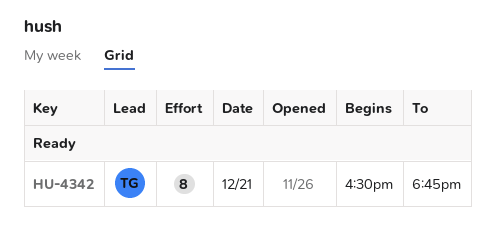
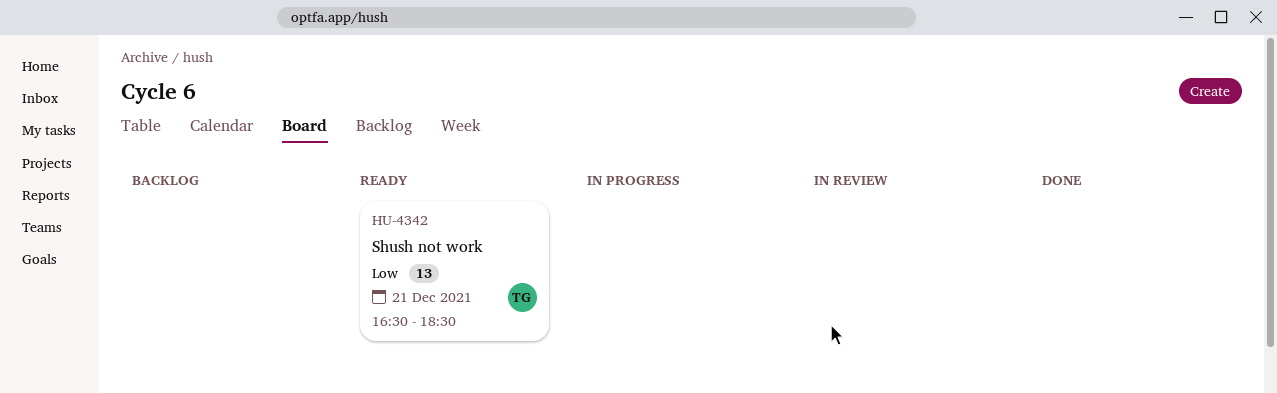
HU-4342, estimate: 8 -> 13
HU-4342, ends: 18:45 -> 18:30

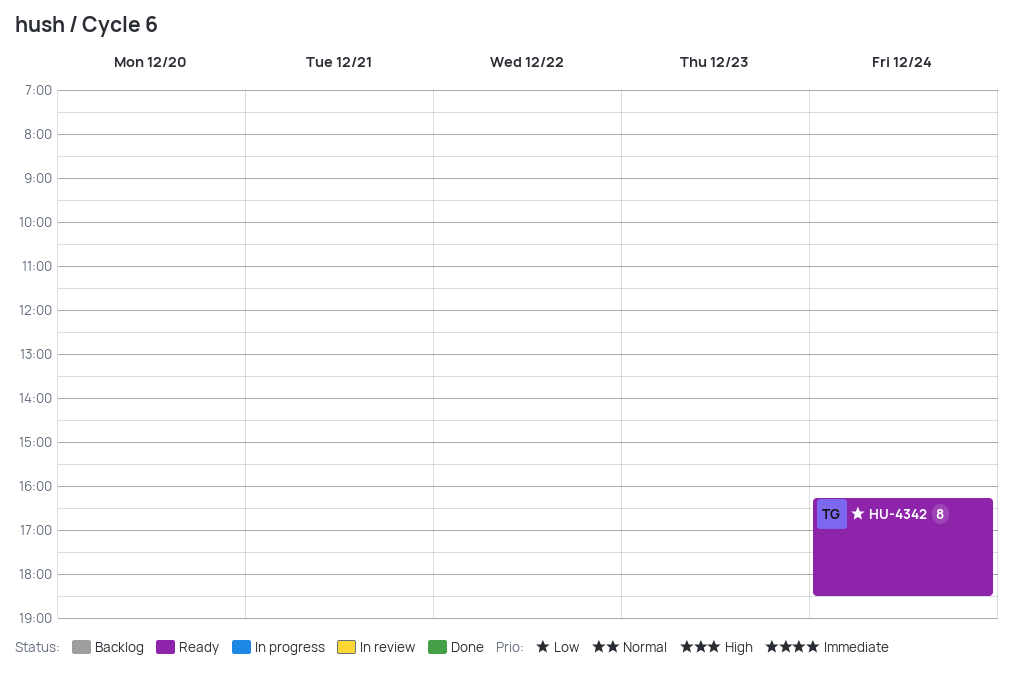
HU-4342, estimate: 13 -> 8
HU-4342, day: Dec 21 -> Dec 24
HU-4342, begins: 16:30 -> 16:15

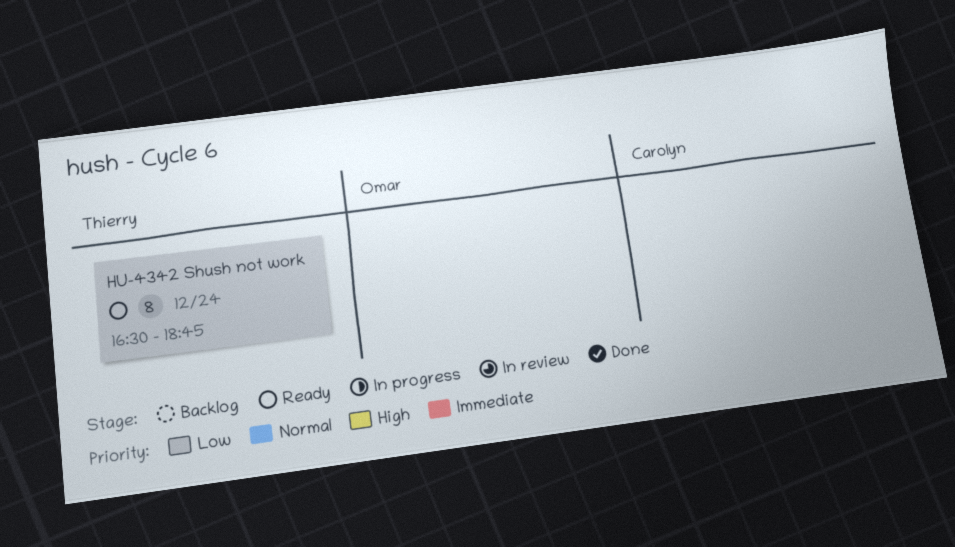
HU-4342, begins: 16:15 -> 16:30
HU-4342, ends: 18:30 -> 18:45

